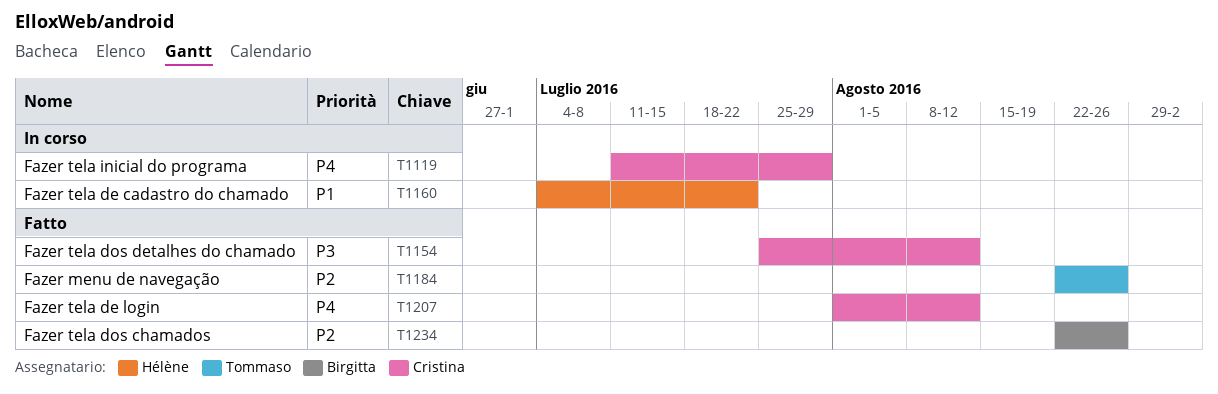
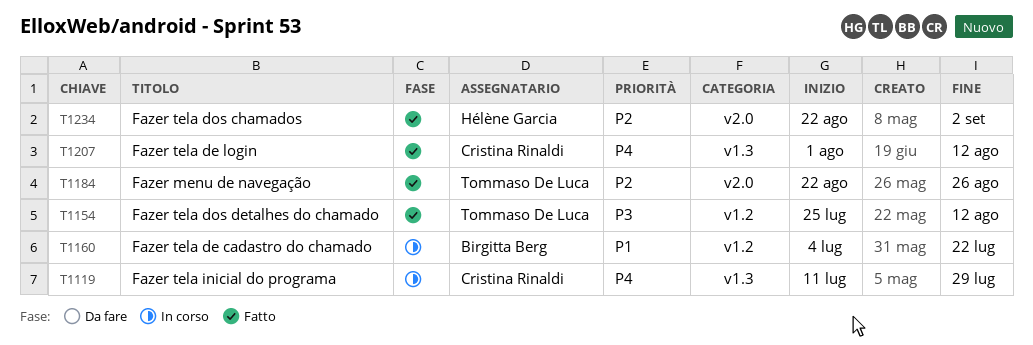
T1154, owner: Cristina Rinaldi -> Tommaso De Luca
T1160, owner: Hélène Garcia -> Birgitta Berg
T1234, owner: Birgitta Berg -> Hélène Garcia
T1234, due: Aug 26 -> Sep 2

